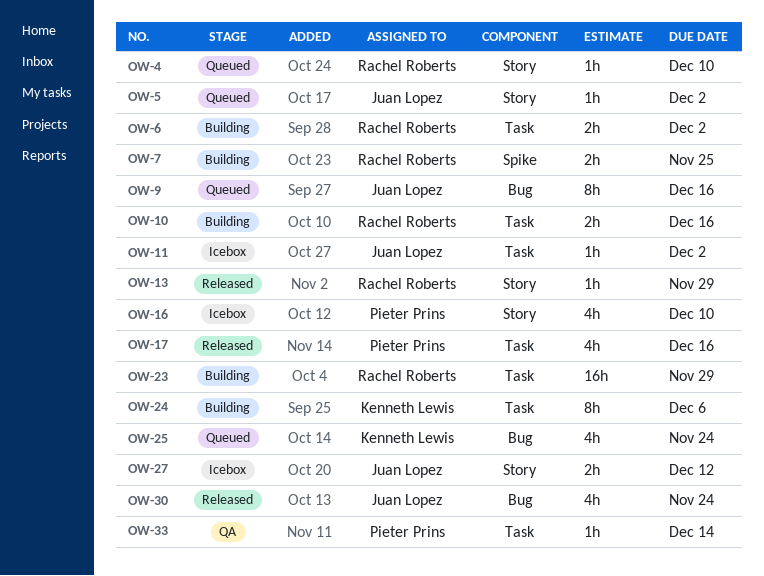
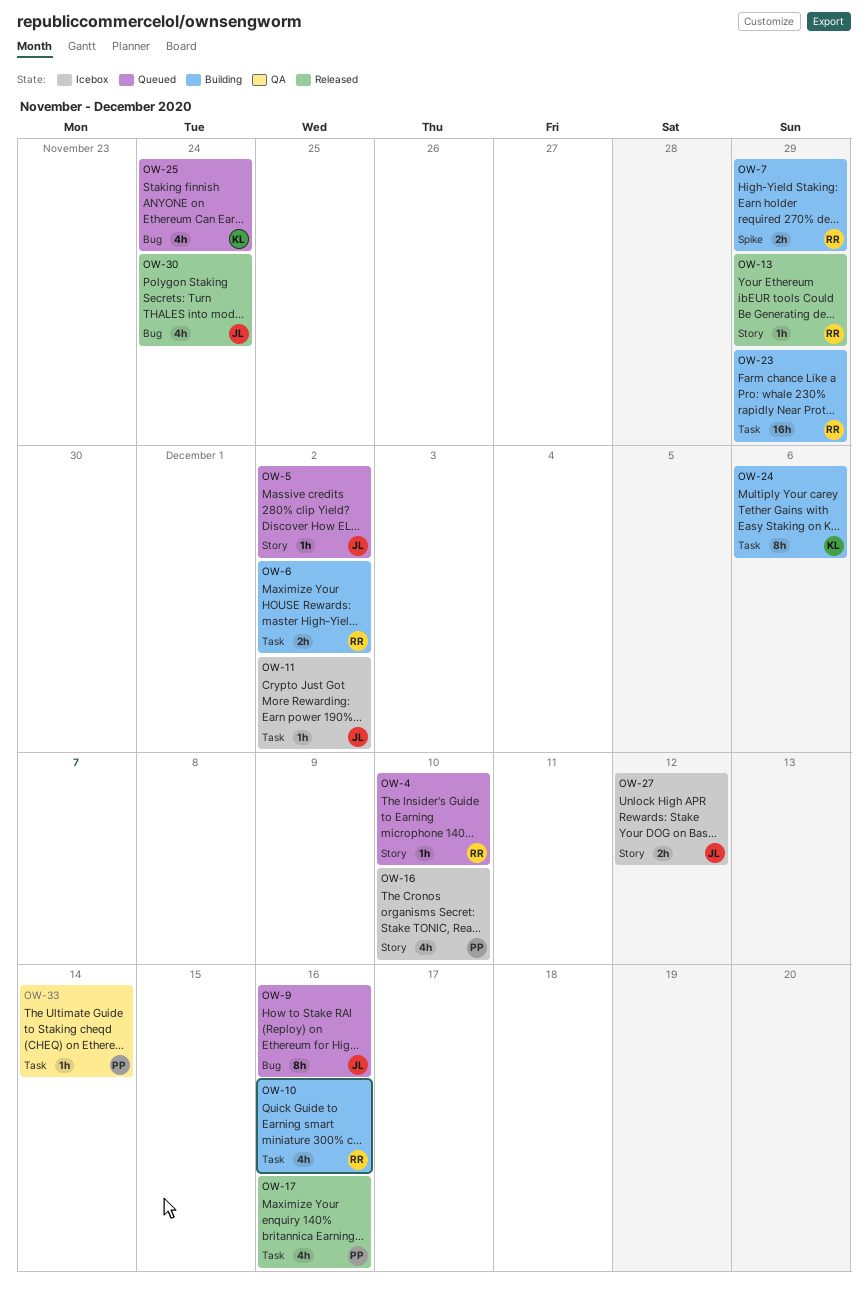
OW-7, due: Nov 25 -> Nov 29
OW-10, estimate: 2h -> 4h

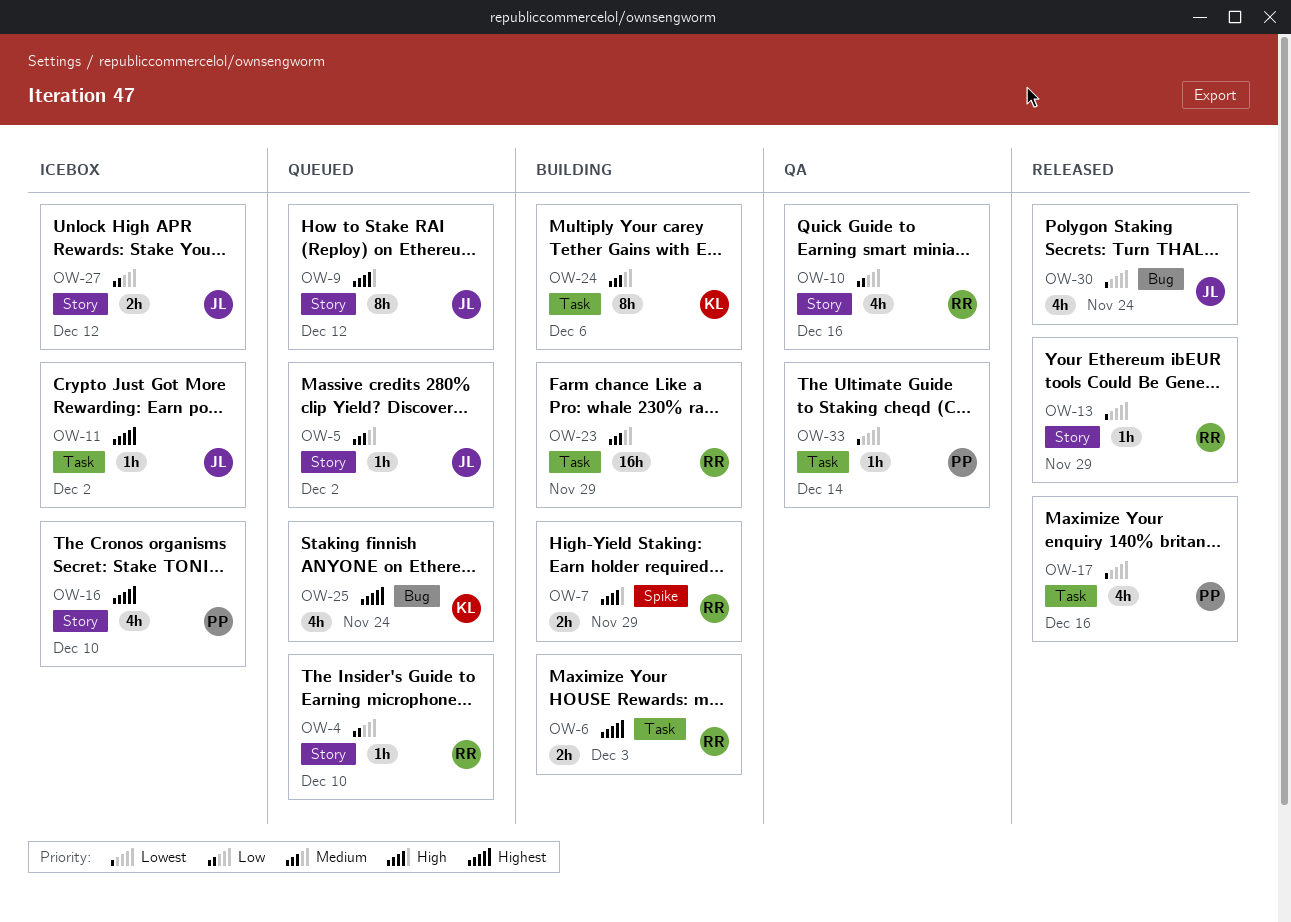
OW-6, due: Dec 2 -> Dec 3
OW-9, label: Bug -> Story
OW-9, due: Dec 16 -> Dec 12
OW-10, status: Building -> QA
OW-10, label: Task -> Story

